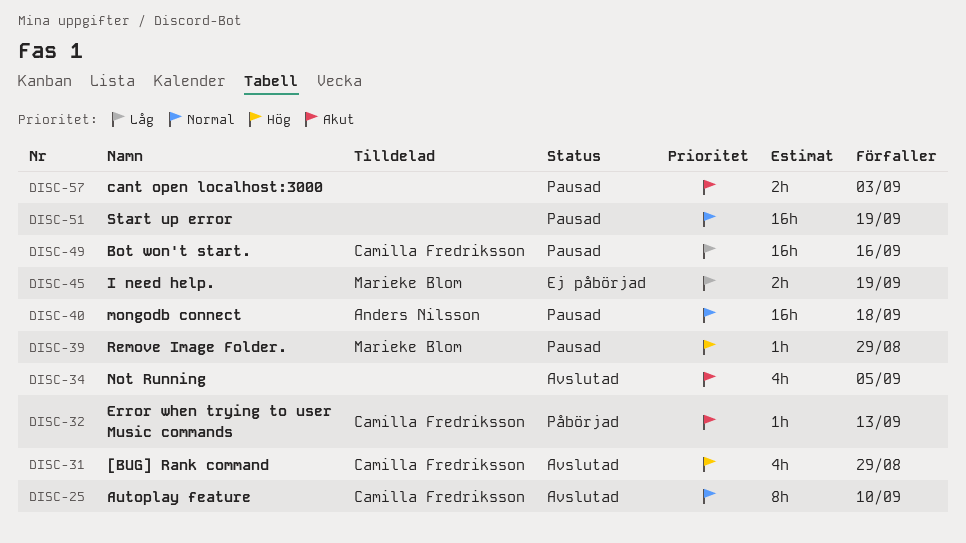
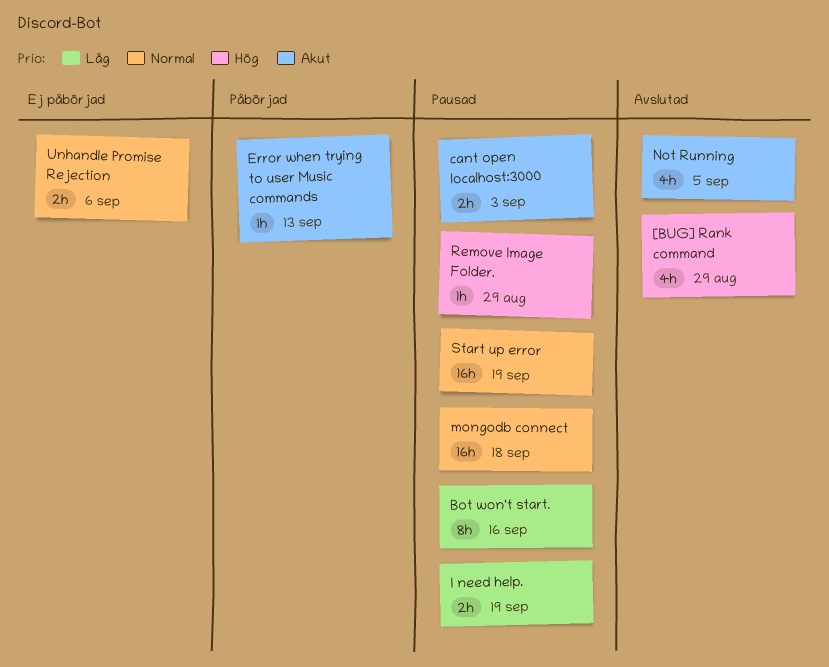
Autoplay feature: present -> none
Bot won't start., estimate: 16h -> 8h
I need help., status: Ej påbörjad -> Pausad
Unhandle Promise Rejection: none -> present

